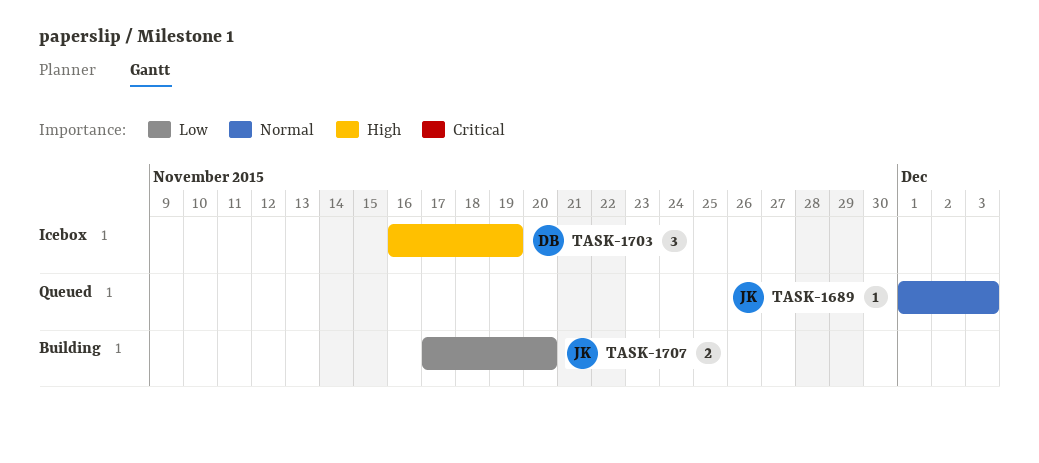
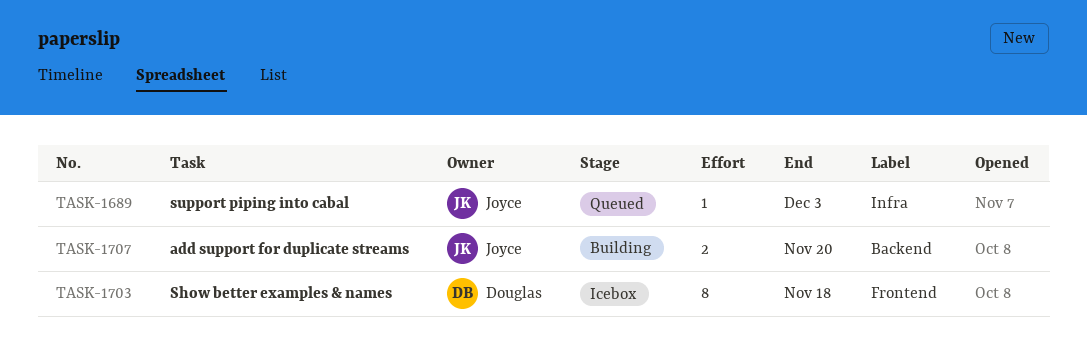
TASK-1703, estimate: 3 -> 8
TASK-1703, due: Nov 19 -> Nov 18

